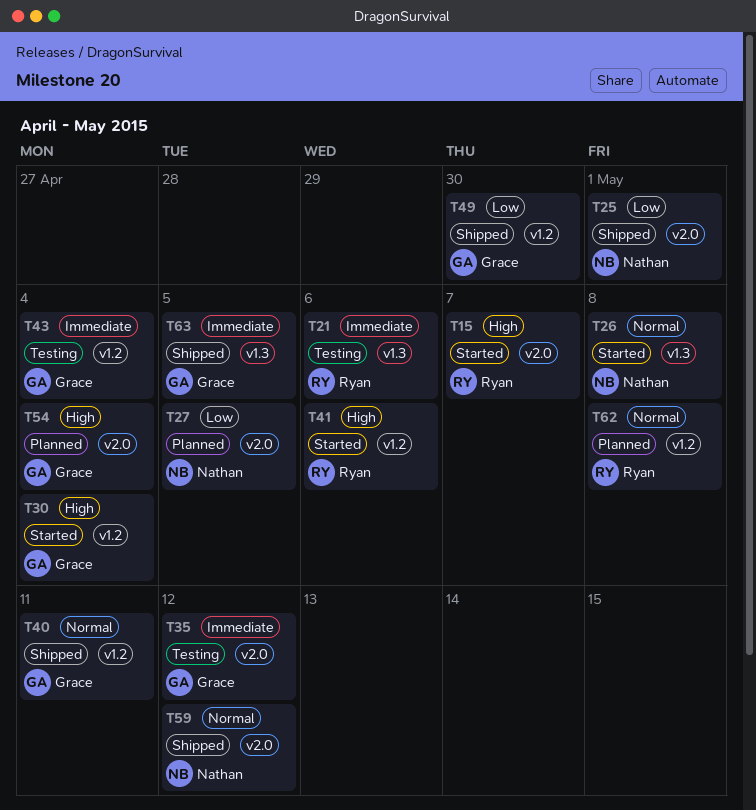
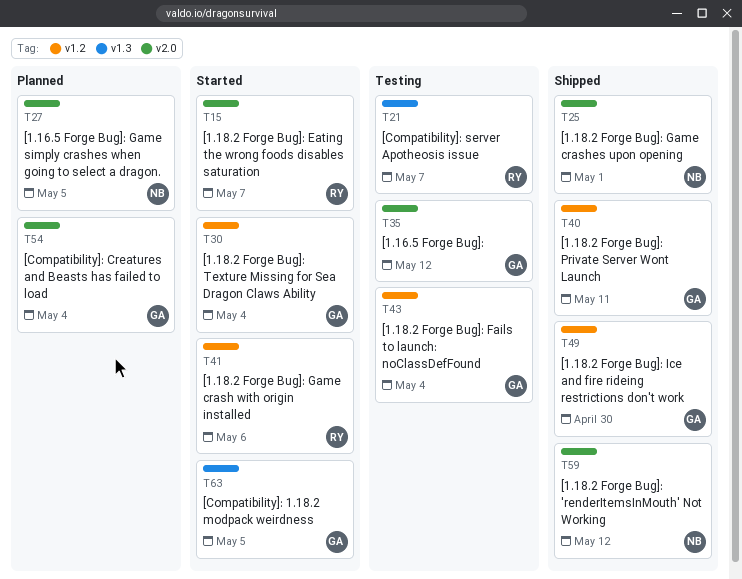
T21, due: May 6 -> May 7
T26: present -> none
T62: present -> none
T63, status: Shipped -> Started

